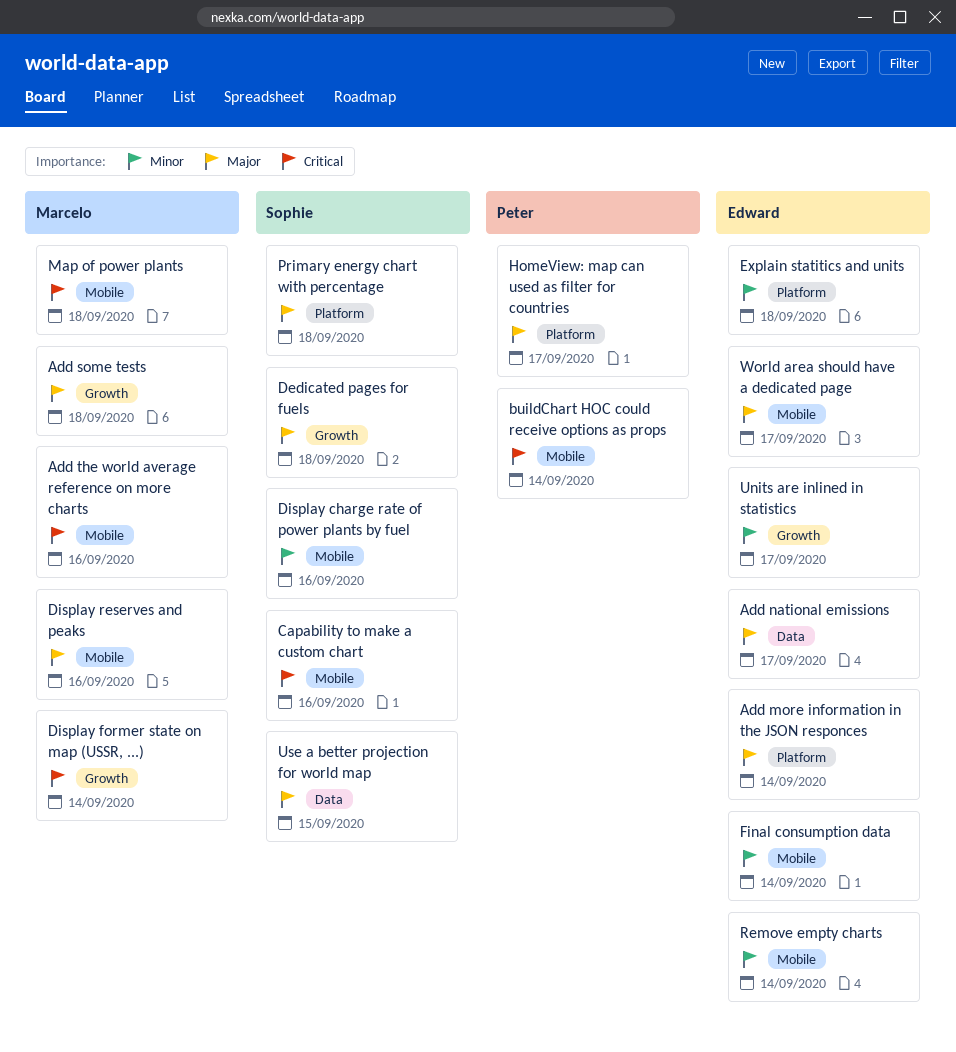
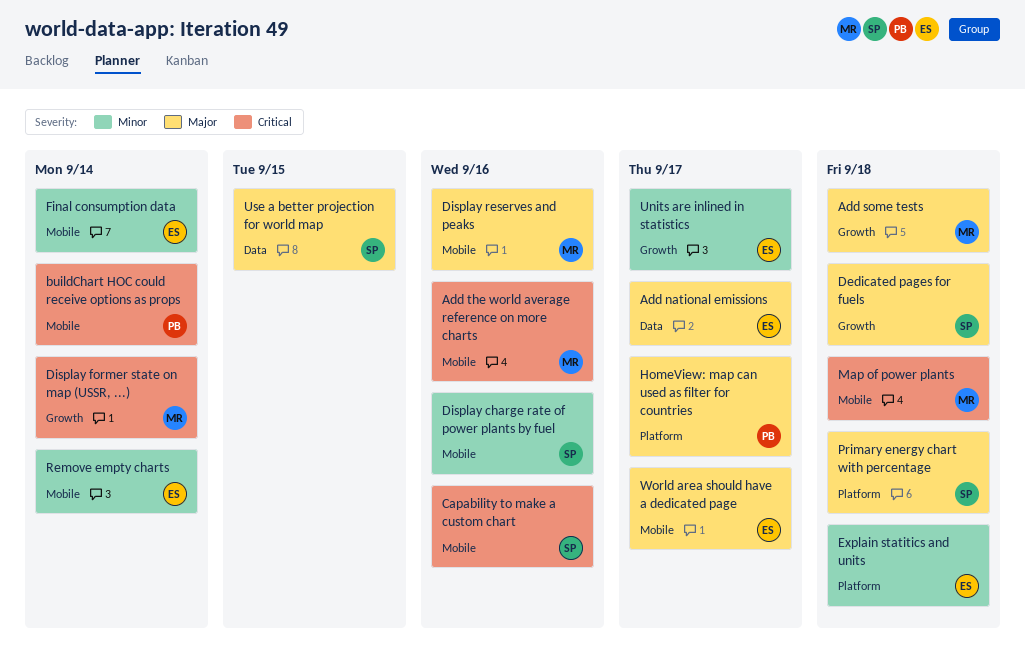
Add more information in the JSON responces: present -> none

